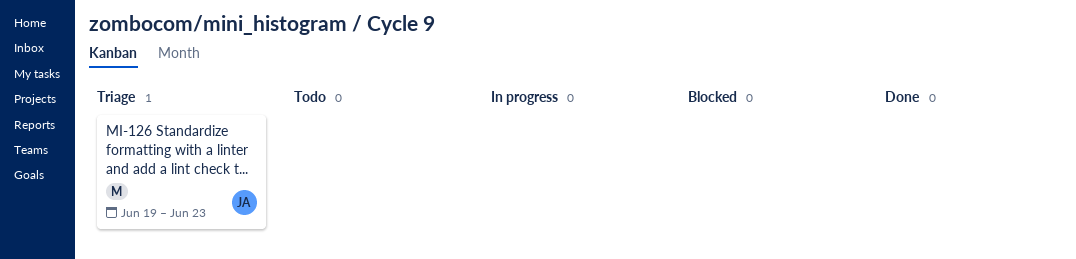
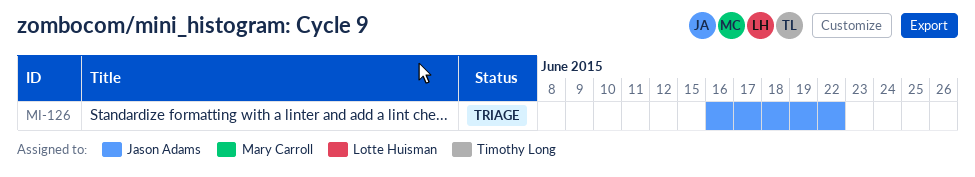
MI-126, start: Jun 19 -> Jun 16
MI-126, due: Jun 23 -> Jun 22

